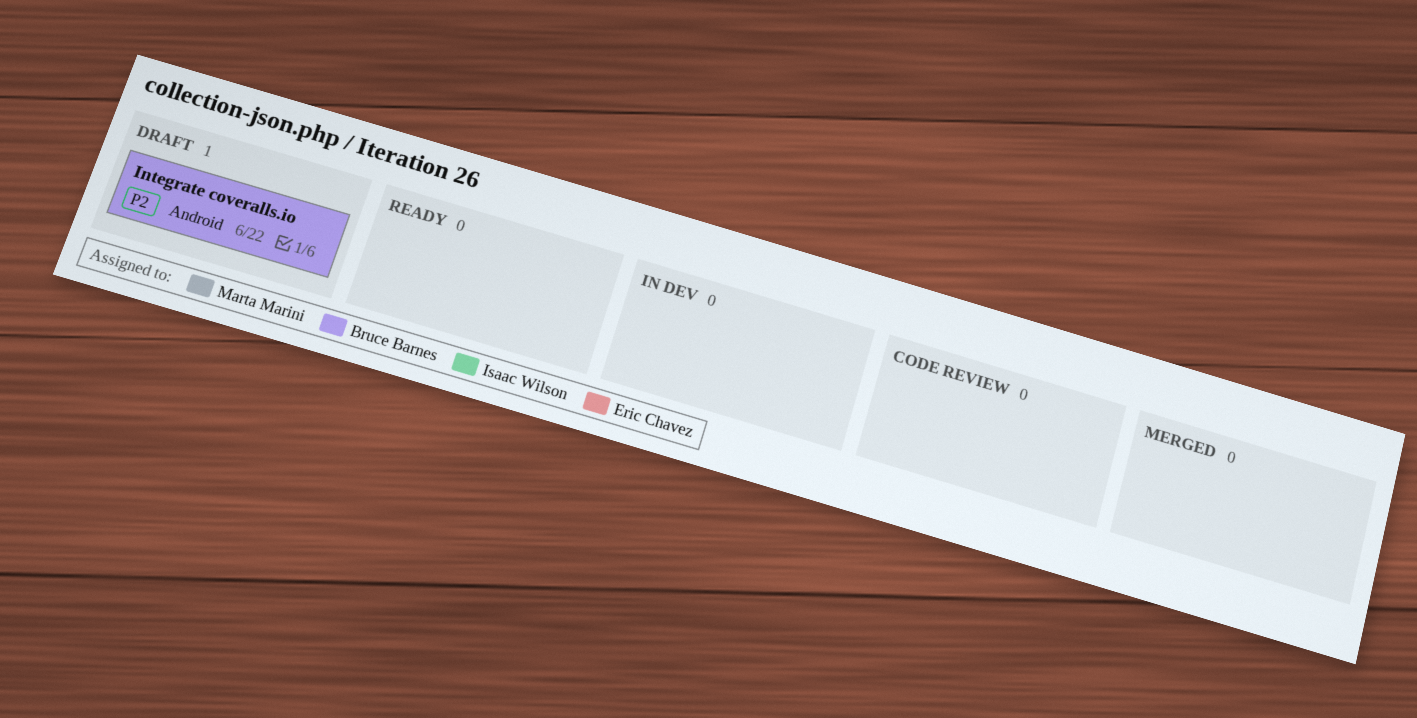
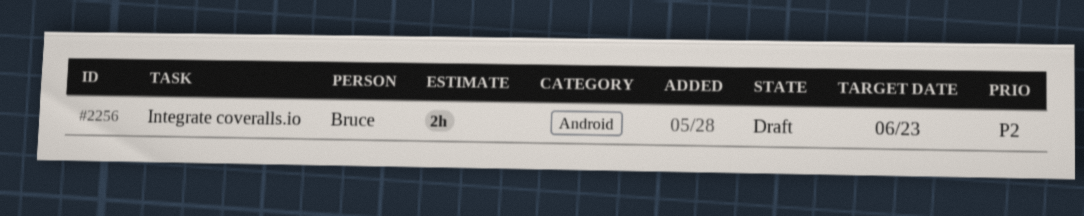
Integrate coveralls.io, due: Jun 22 -> Jun 23

